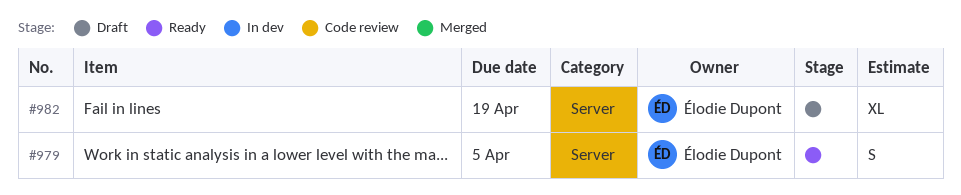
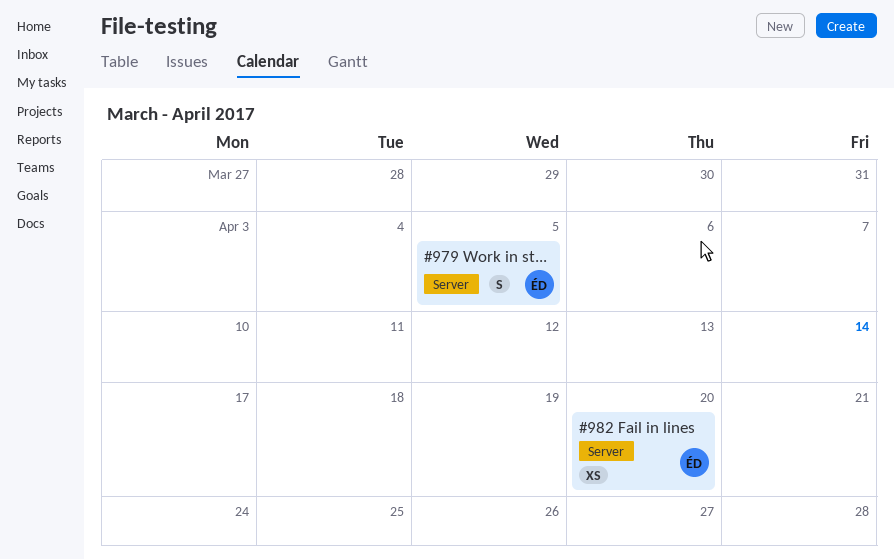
#982, estimate: XL -> XS
#982, due: Apr 19 -> Apr 20

